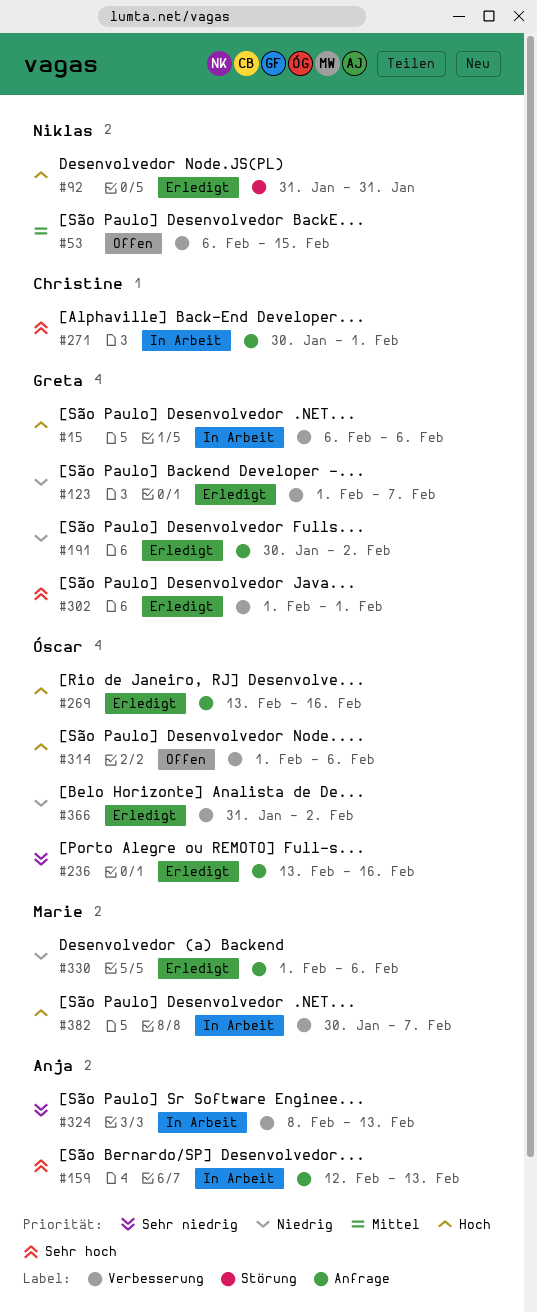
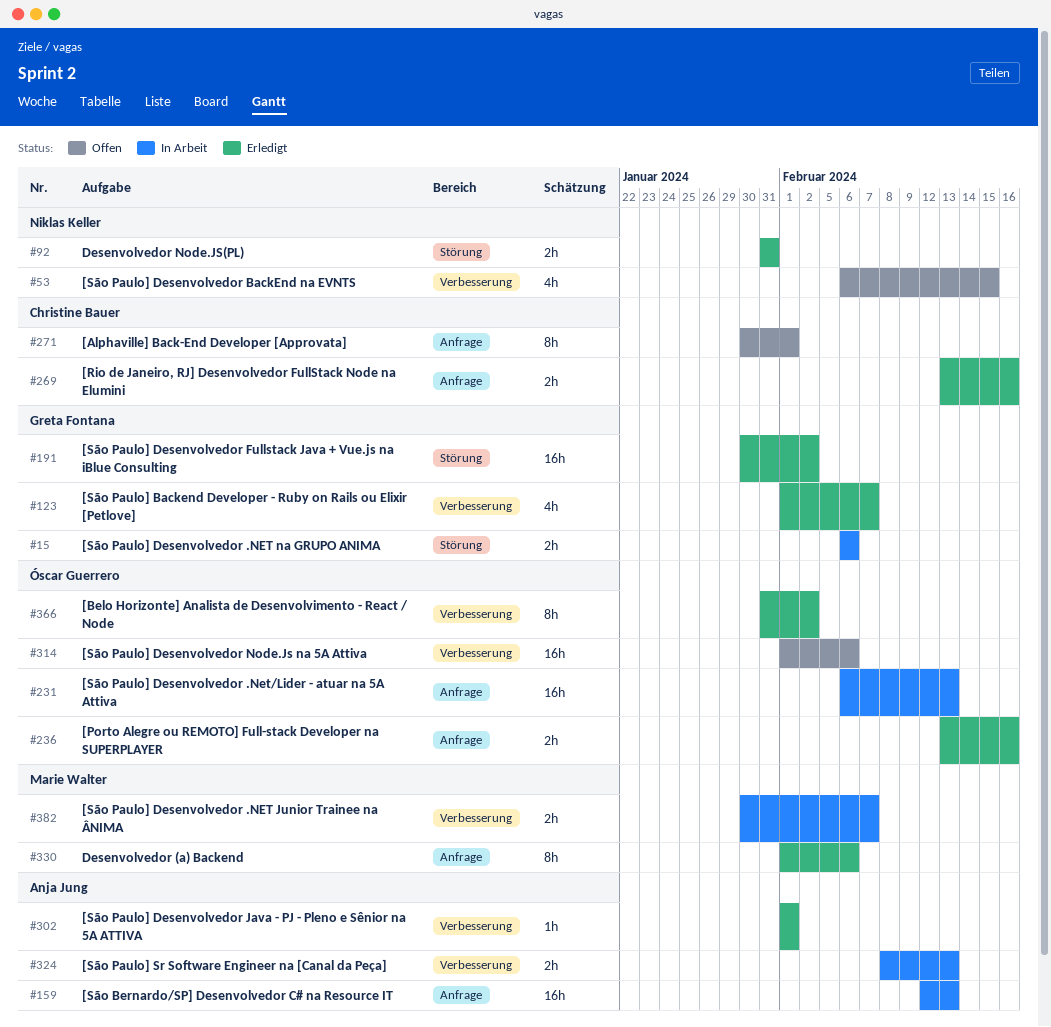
#15, label: Verbesserung -> Störung
#191, label: Anfrage -> Störung
#231: none -> present
#269, owner: Óscar Guerrero -> Christine Bauer
#271, status: In Arbeit -> Offen
#302, owner: Greta Fontana -> Anja Jung

